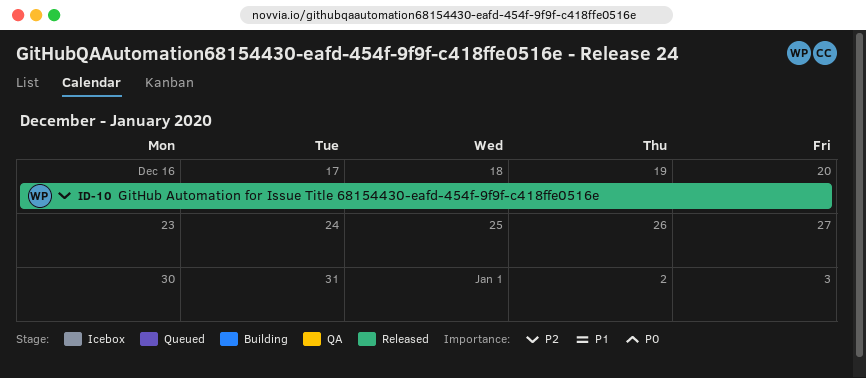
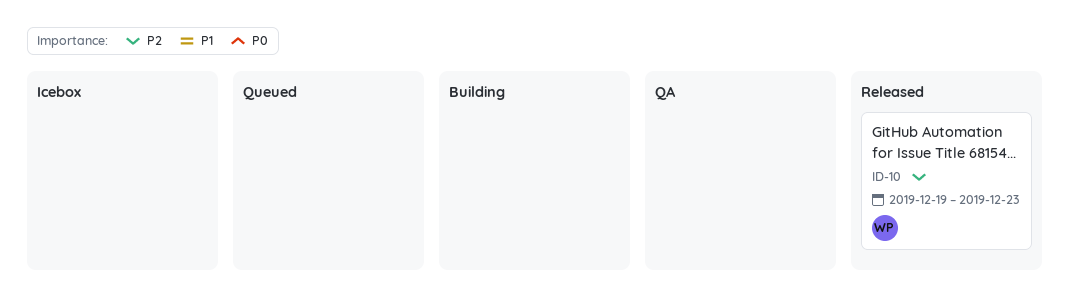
ID-10, start: Dec 16 -> Dec 19
ID-10, due: Dec 20 -> Dec 23

